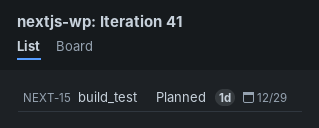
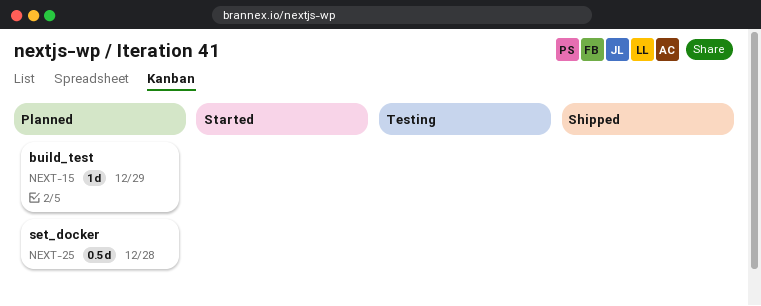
NEXT-25: none -> present

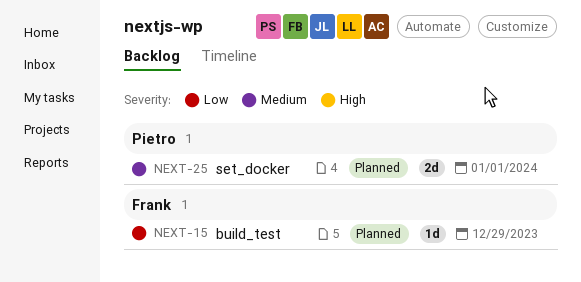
NEXT-25, estimate: 0.5d -> 2d
NEXT-25, due: Dec 28 -> Jan 1

